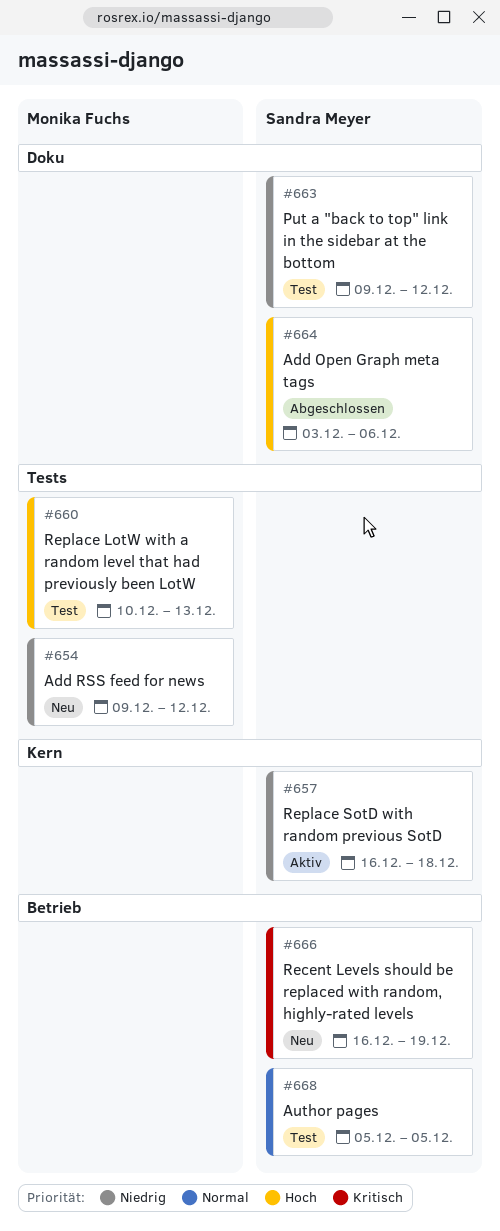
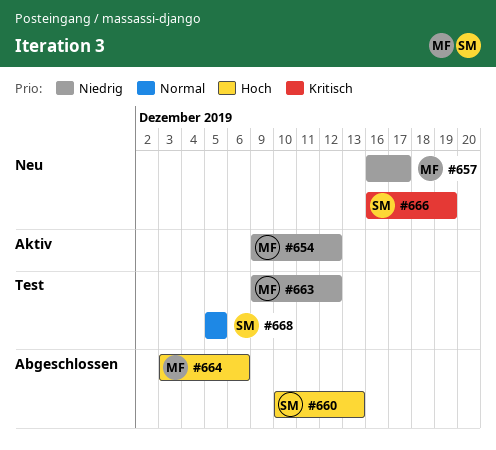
#654, status: Neu -> Aktiv
#657, status: Aktiv -> Neu
#657, owner: Sandra Meyer -> Monika Fuchs
#657, due: Dec 18 -> Dec 17
#660, status: Test -> Abgeschlossen
#660, owner: Monika Fuchs -> Sandra Meyer
#663, owner: Sandra Meyer -> Monika Fuchs
#664, owner: Sandra Meyer -> Monika Fuchs

